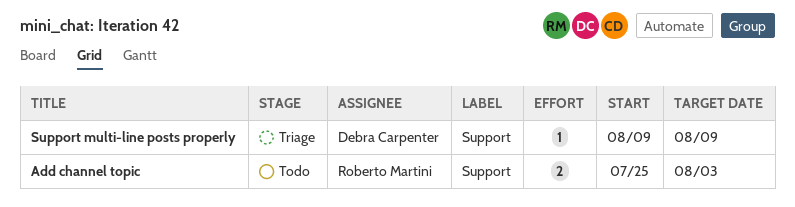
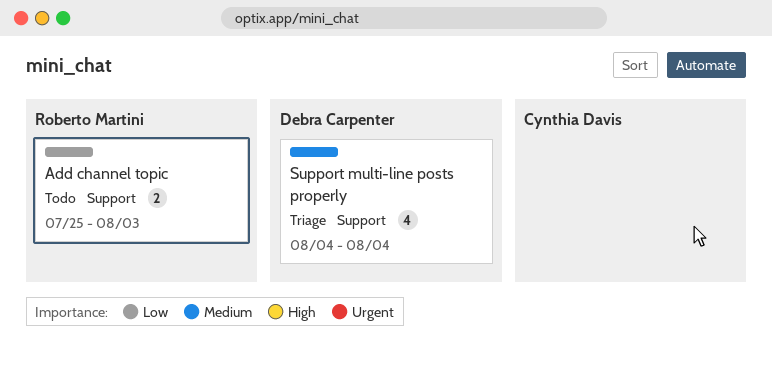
Support multi-line posts properly, estimate: 1 -> 4
Support multi-line posts properly, start: Aug 9 -> Aug 4
Support multi-line posts properly, due: Aug 9 -> Aug 4

